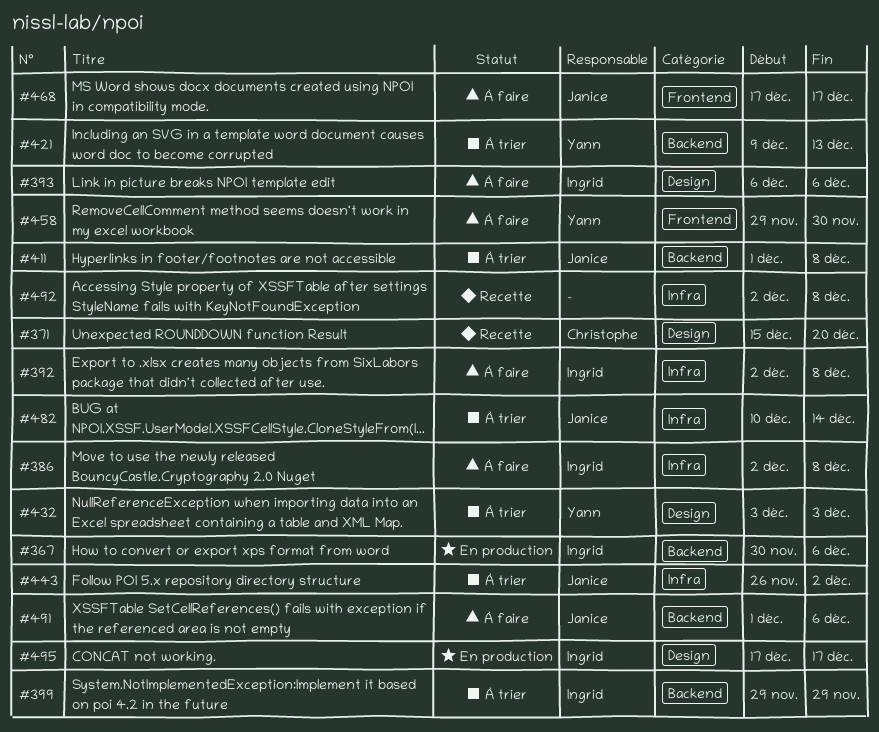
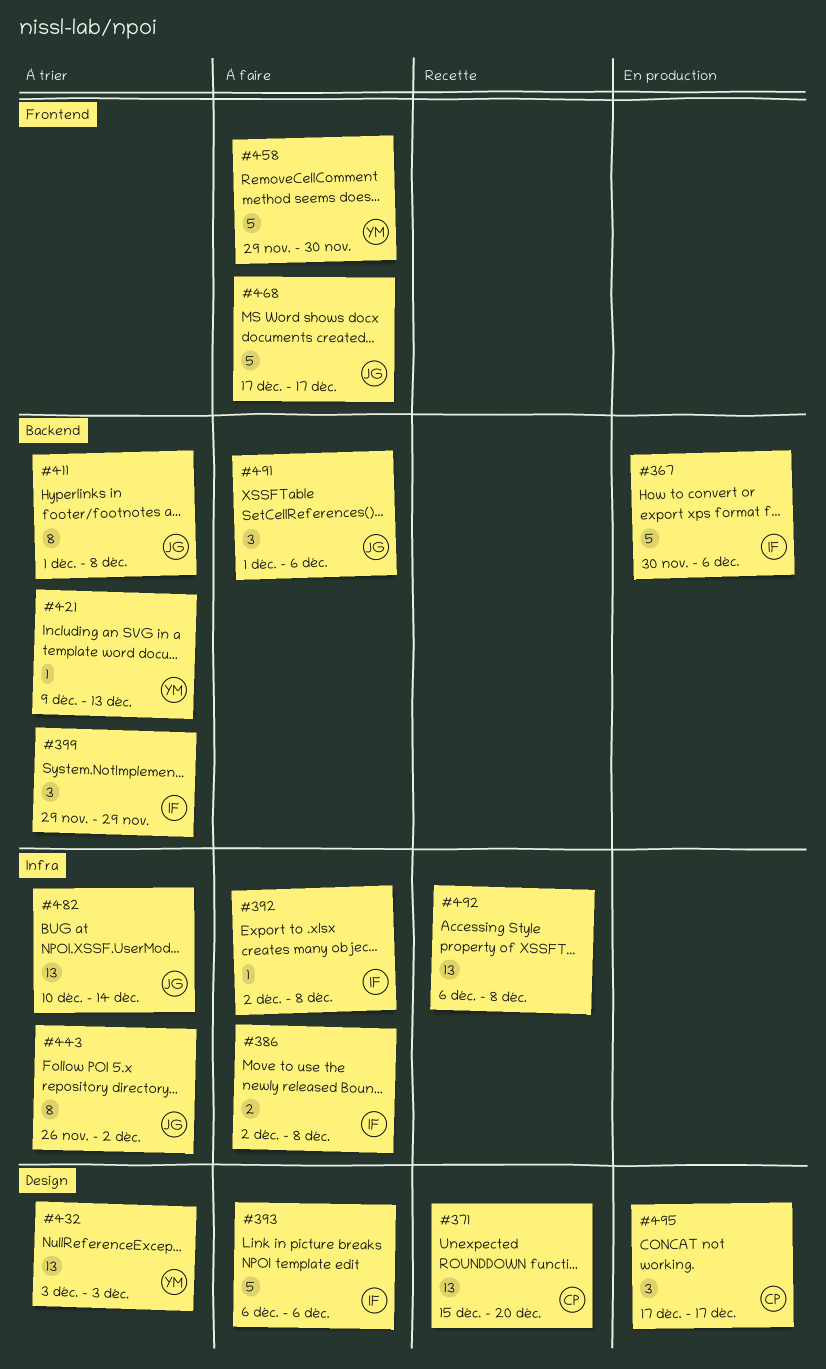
#492, start: Dec 2 -> Dec 6
#495, owner: Ingrid -> Christophe

